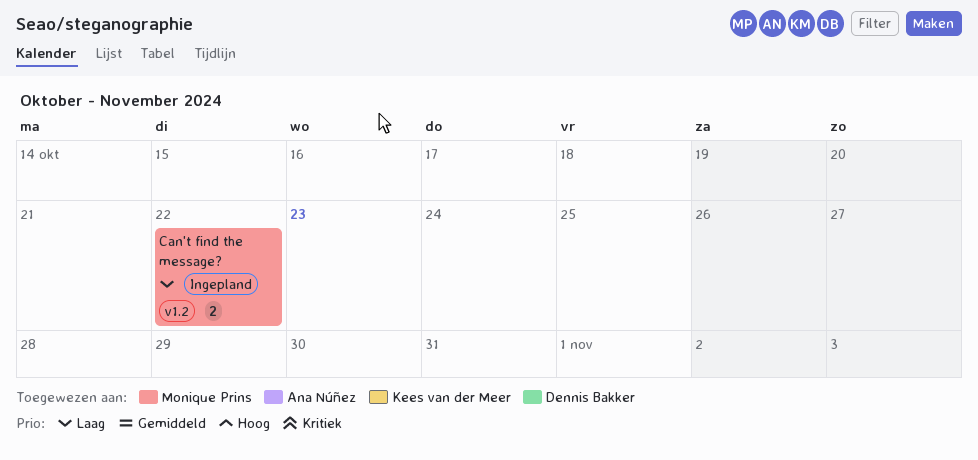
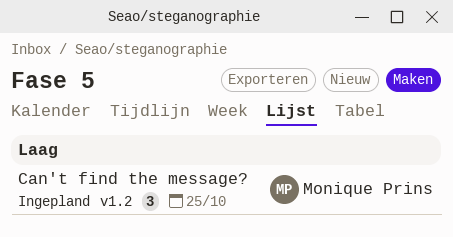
Can't find the message?, estimate: 2 -> 3
Can't find the message?, due: Oct 22 -> Oct 25

